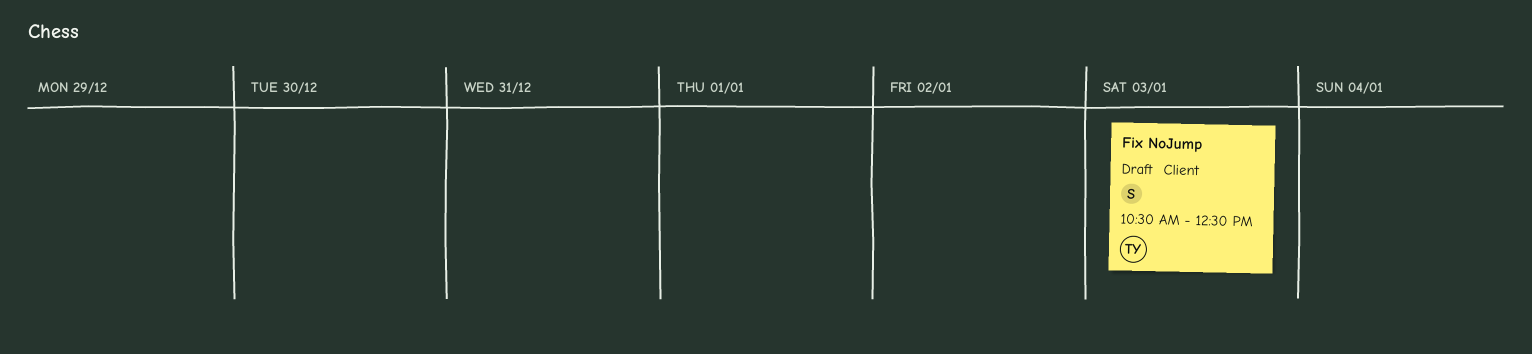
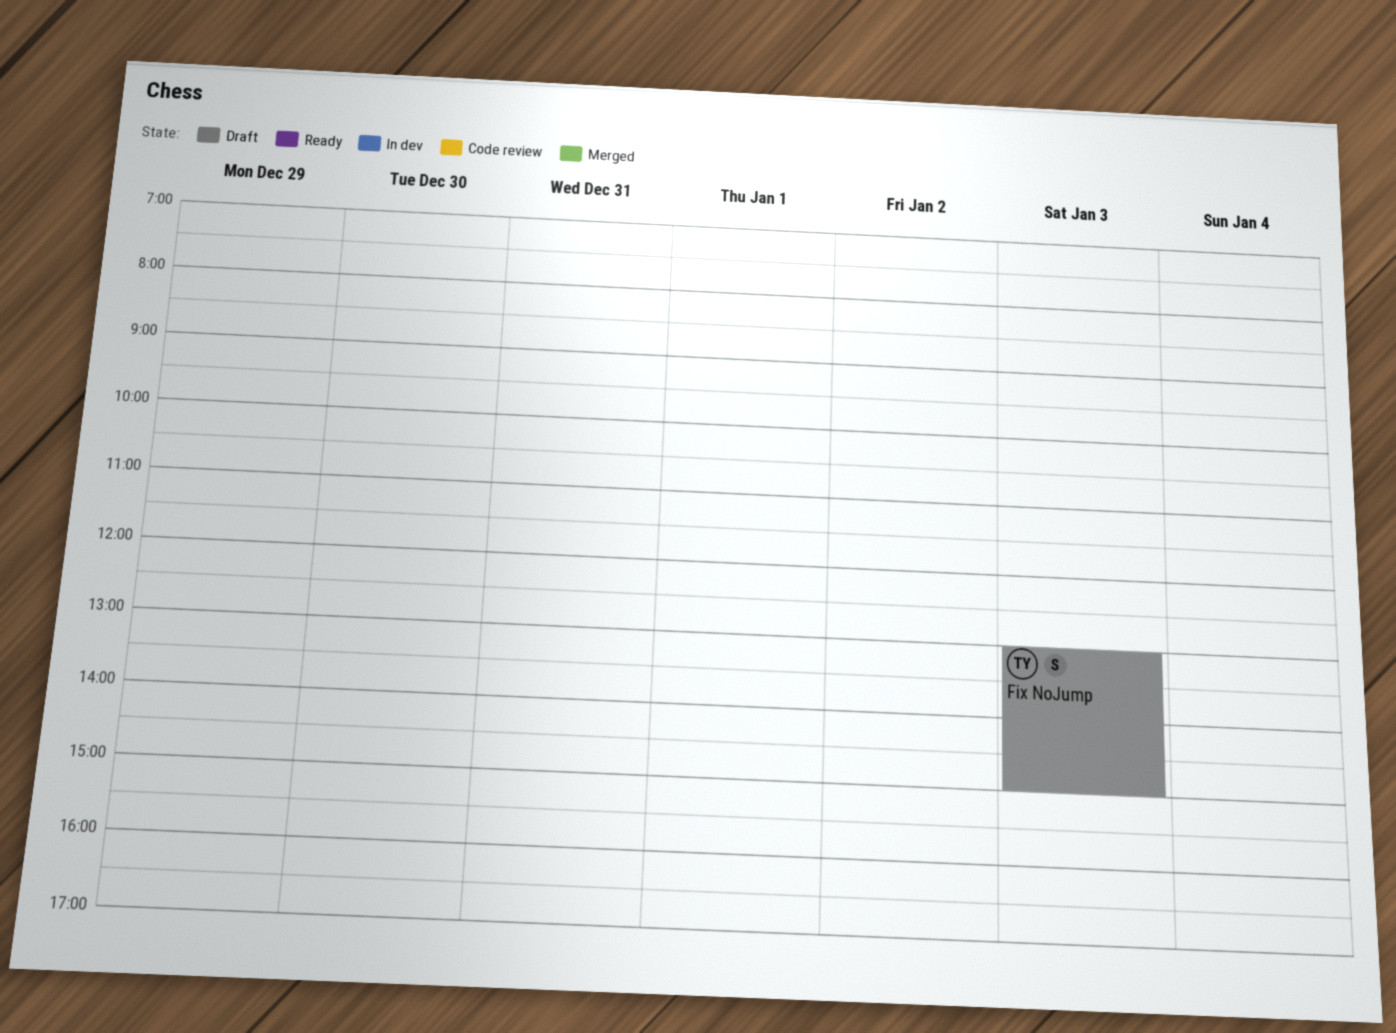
Fix NoJump, begins: 10:30 -> 13:00
Fix NoJump, ends: 12:30 -> 15:00

